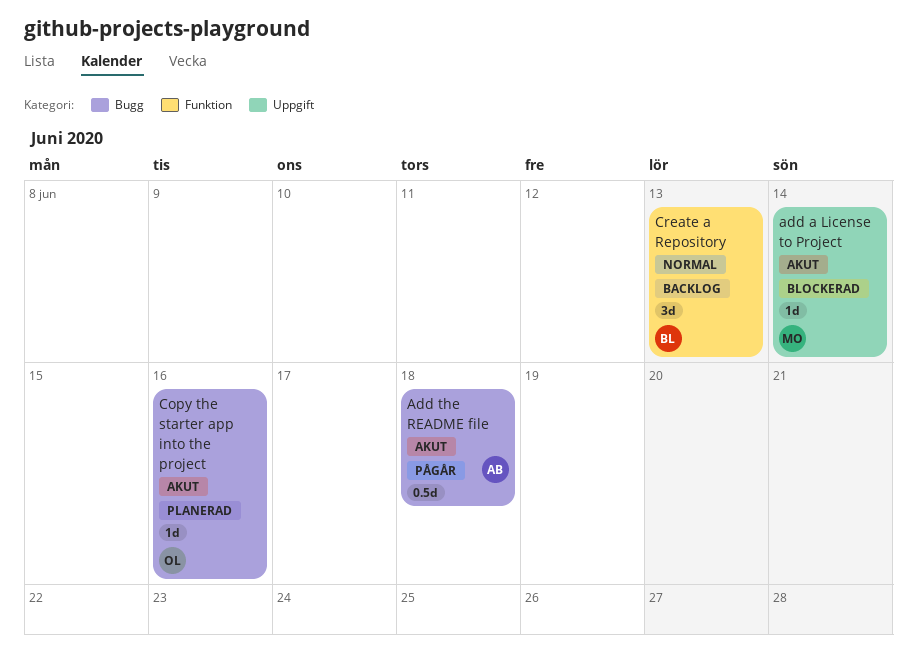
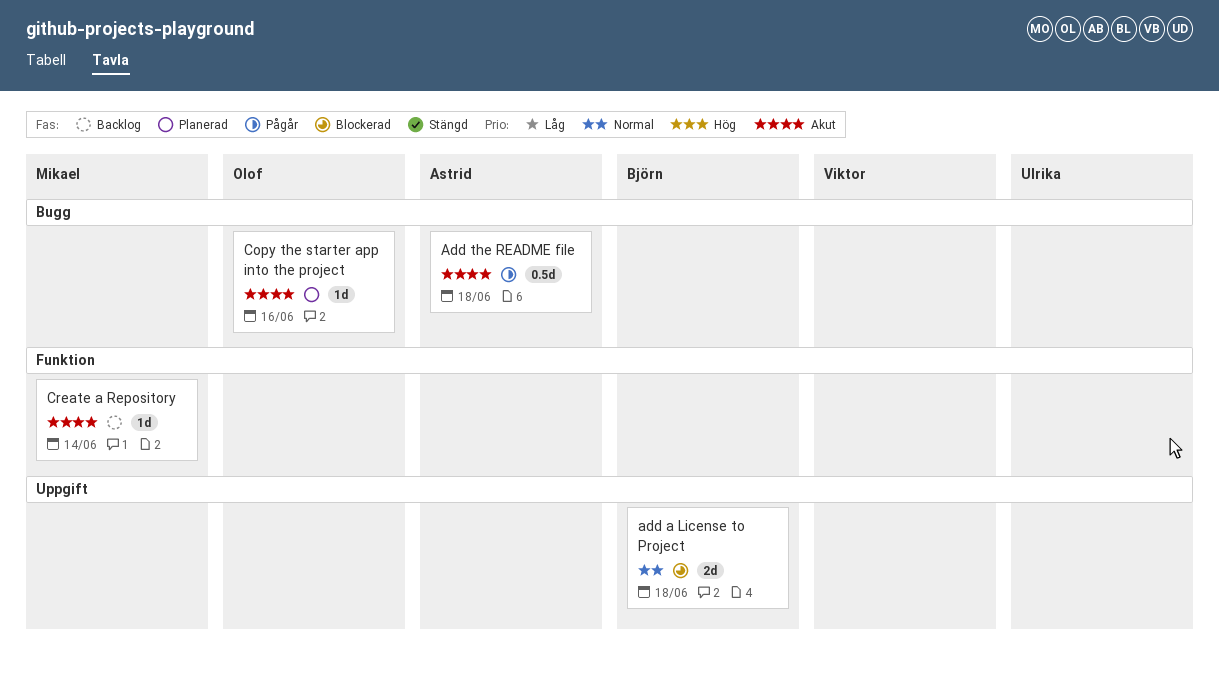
add a License to Project, owner: Mikael -> Björn
add a License to Project, priority: Akut -> Normal
add a License to Project, estimate: 1d -> 2d
add a License to Project, due: Jun 14 -> Jun 18
Create a Repository, owner: Björn -> Mikael
Create a Repository, priority: Normal -> Akut
Create a Repository, estimate: 3d -> 1d
Create a Repository, due: Jun 13 -> Jun 14

